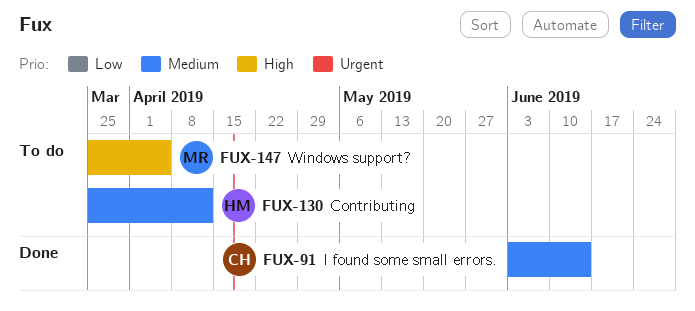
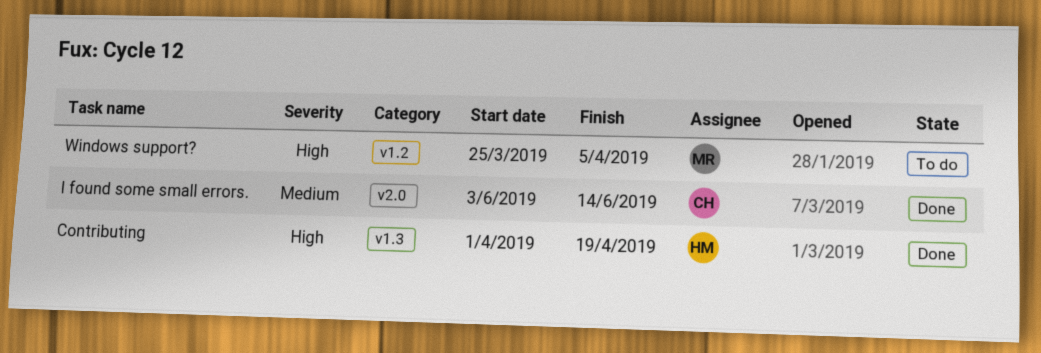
Contributing, status: To do -> Done
Contributing, priority: Medium -> High
Contributing, start: Mar 25 -> Apr 1
Contributing, due: Apr 12 -> Apr 19

